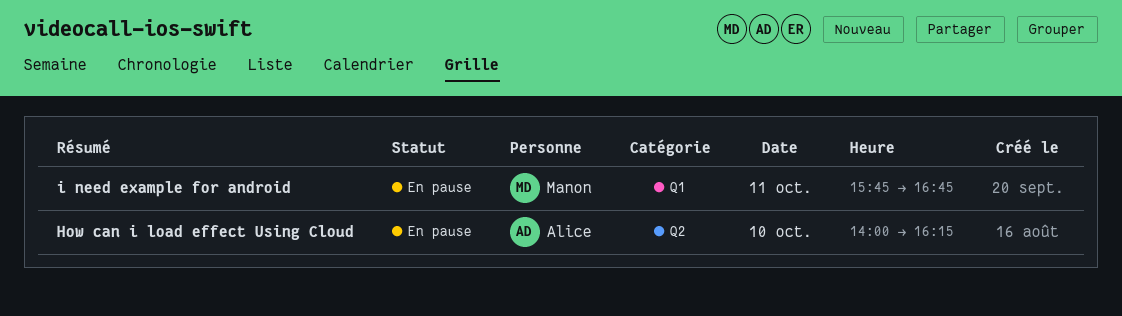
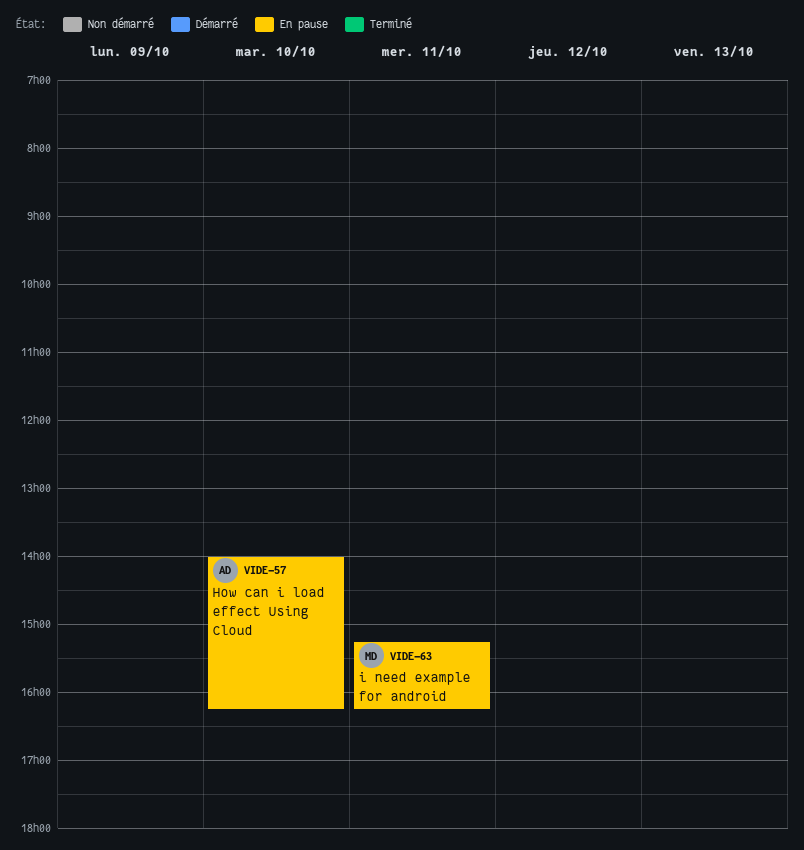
i need example for android, begins: 15:45 -> 15:15
i need example for android, ends: 16:45 -> 16:15

